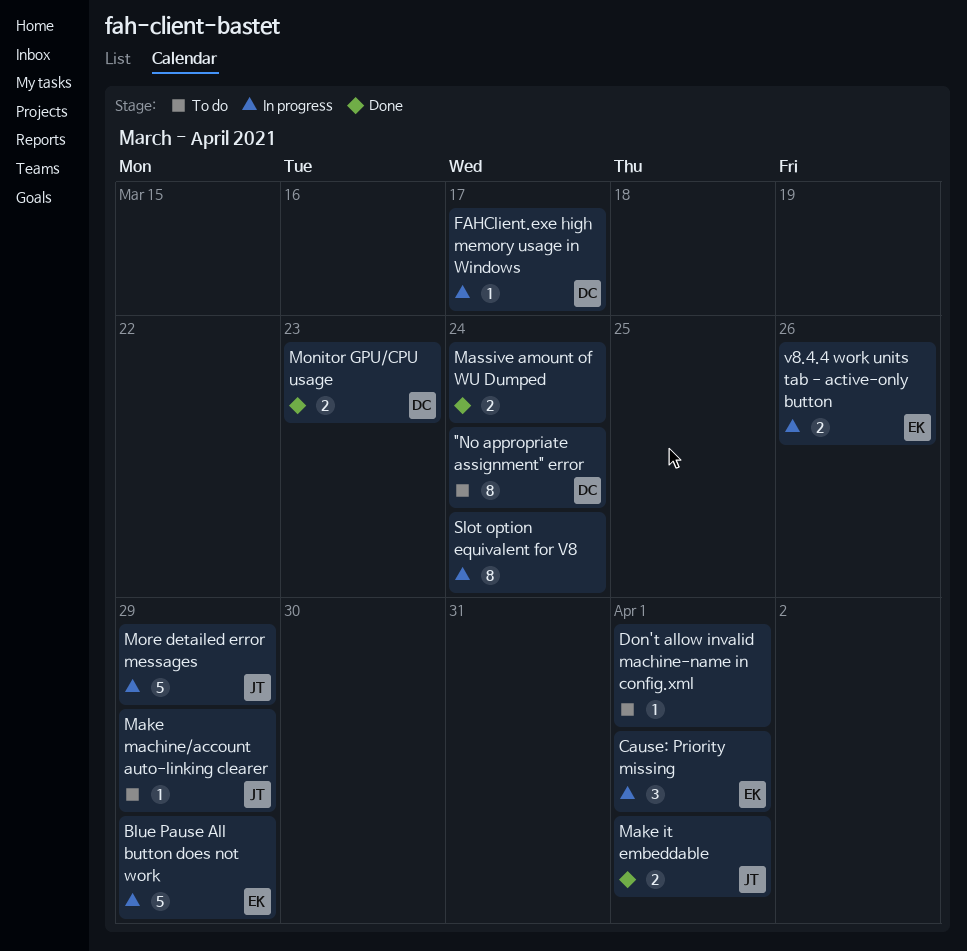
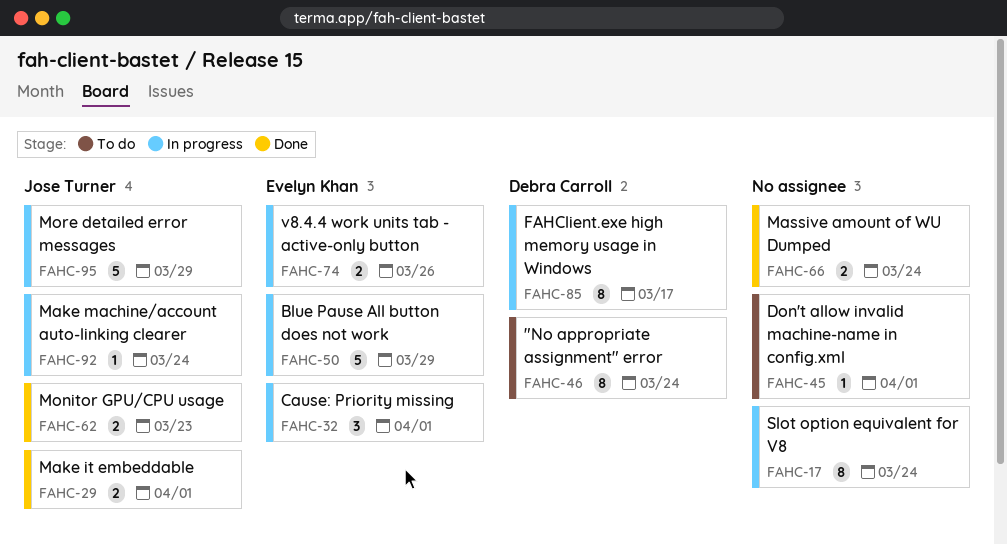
FAHClient.exe high memory usage in Windows, estimate: 1 -> 8
Make machine/account auto-linking clearer, status: To do -> In progress
Make machine/account auto-linking clearer, due: Mar 29 -> Mar 24
Monitor GPU/CPU usage, owner: Debra Carroll -> Jose Turner

